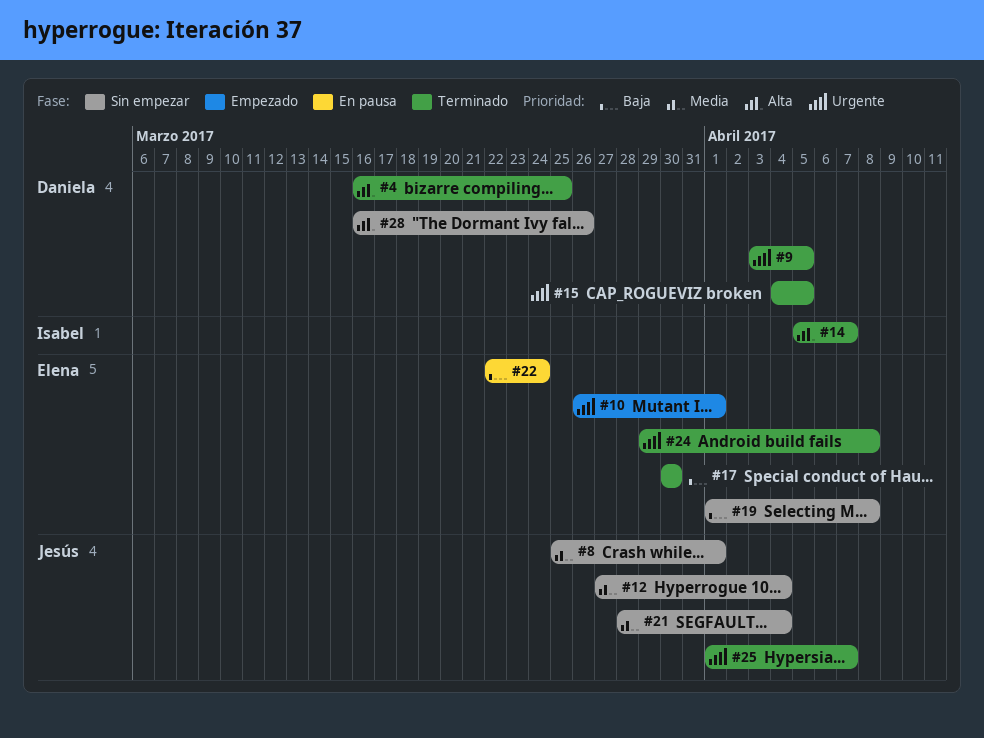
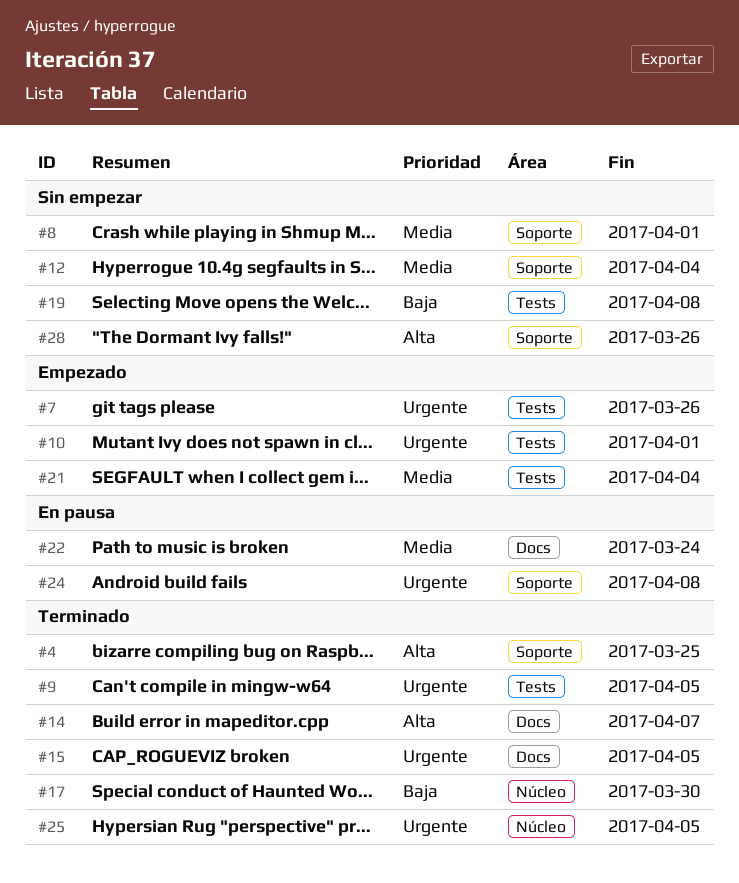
#7: none -> present
#21, status: Sin empezar -> Empezado
#22, priority: Baja -> Media
#24, status: Terminado -> En pausa
#25, due: Apr 7 -> Apr 5

